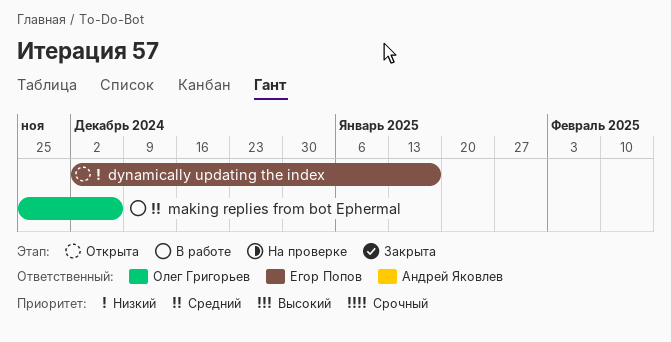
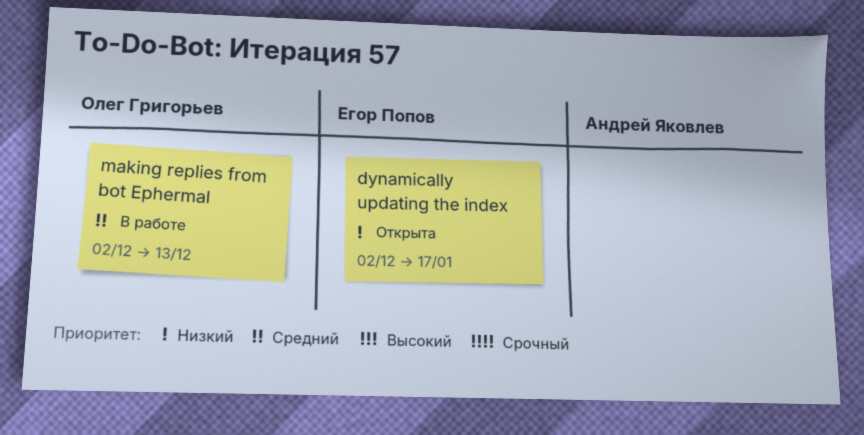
making replies from bot Ephermal, start: Nov 25 -> Dec 2
making replies from bot Ephermal, due: Dec 6 -> Dec 13

